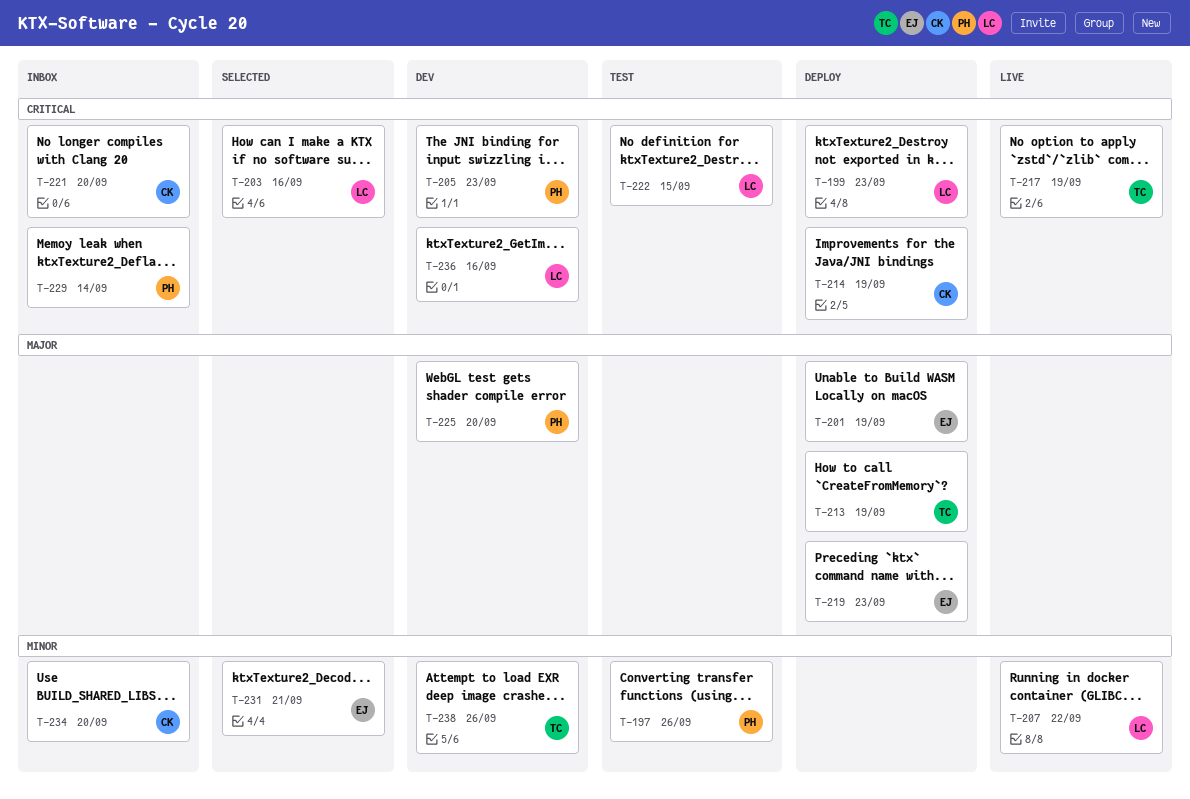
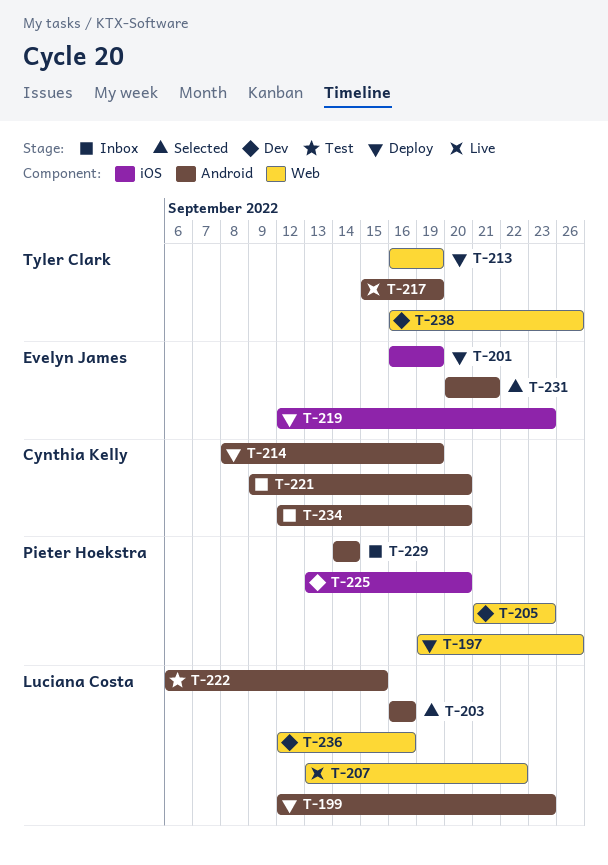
T-197, status: Test -> Deploy

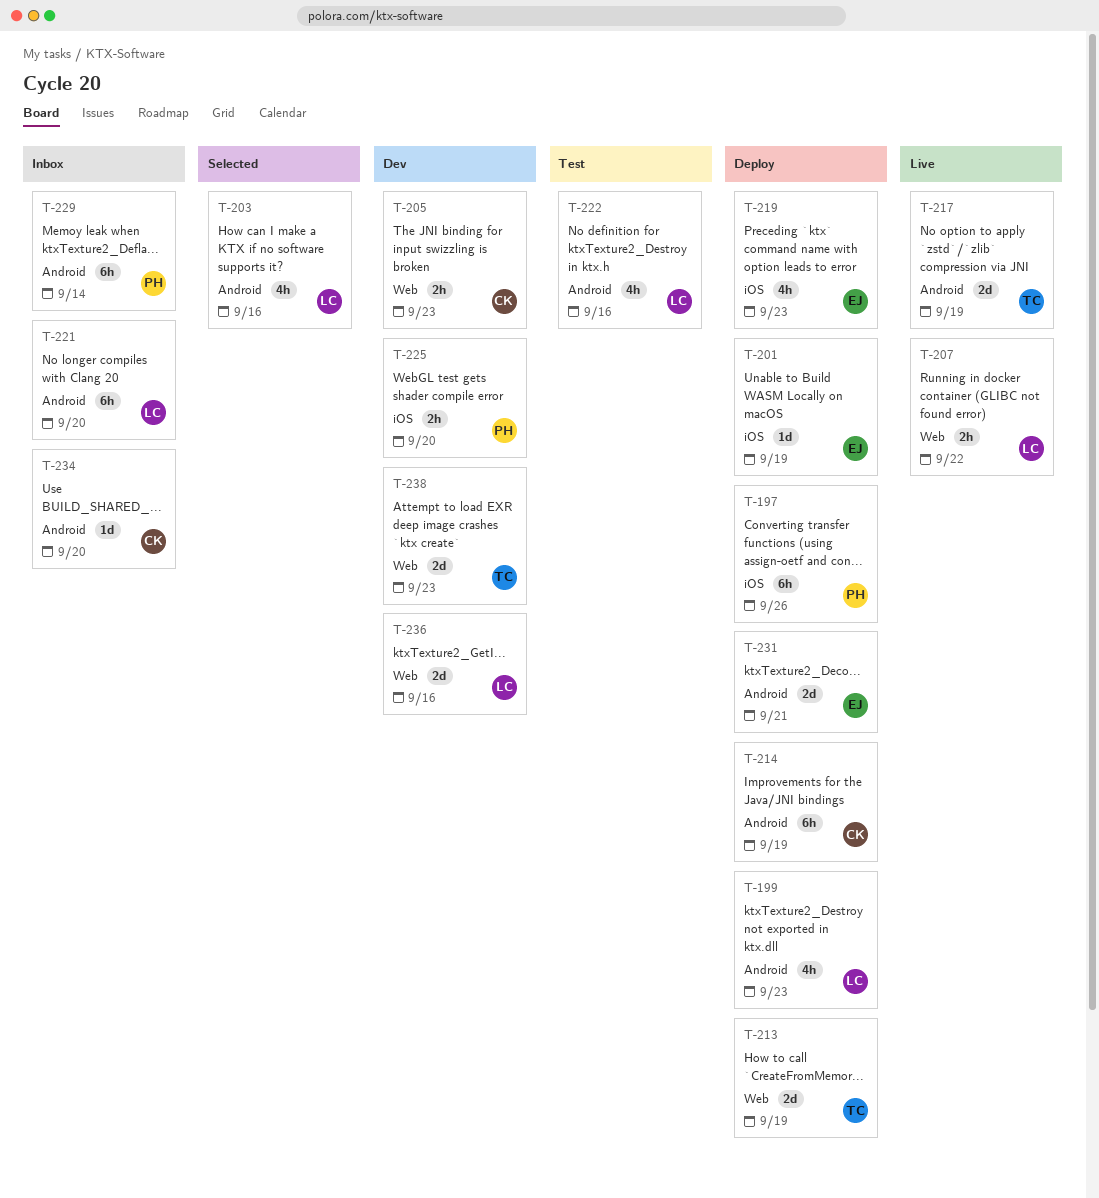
T-197, label: Web -> iOS
T-205, owner: Pieter Hoekstra -> Cynthia Kelly
T-221, owner: Cynthia Kelly -> Luciana Costa
T-222, due: Sep 15 -> Sep 16
T-231, status: Selected -> Deploy
T-238, due: Sep 26 -> Sep 23

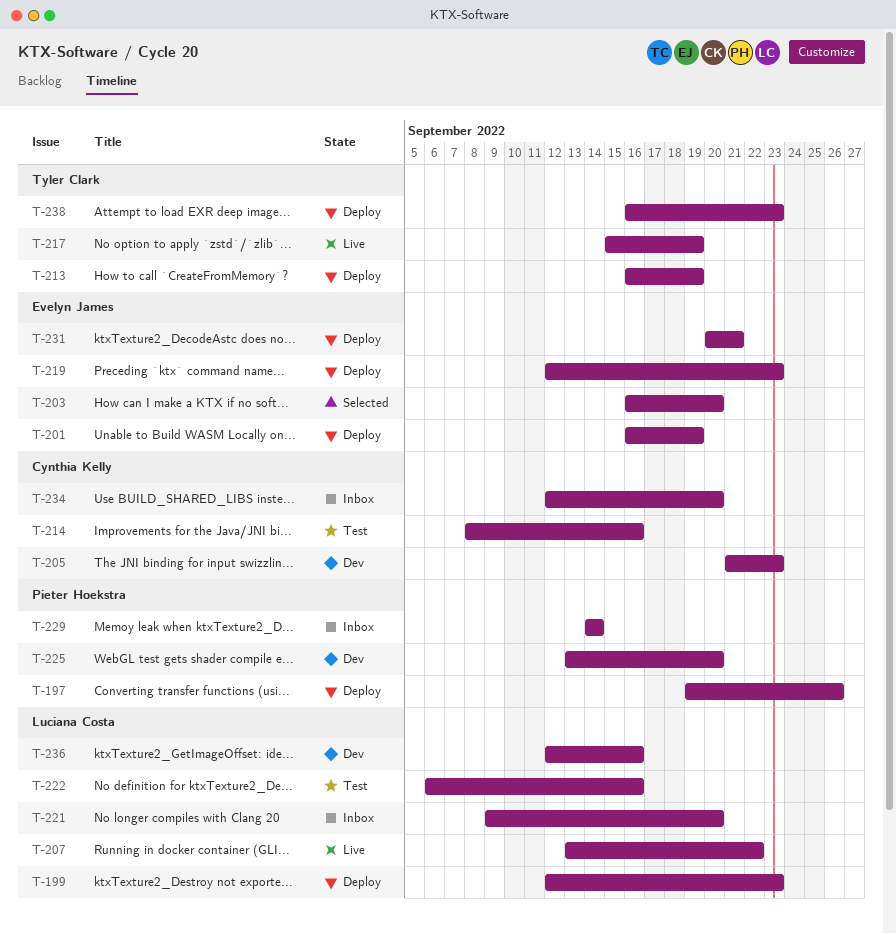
T-203, owner: Luciana Costa -> Evelyn James
T-203, due: Sep 16 -> Sep 20
T-214, status: Deploy -> Test
T-214, due: Sep 19 -> Sep 16
T-238, status: Dev -> Deploy

